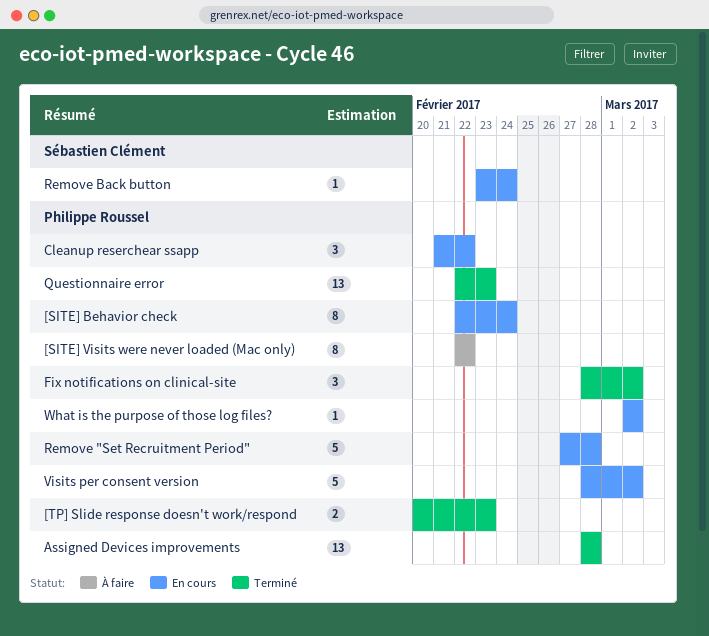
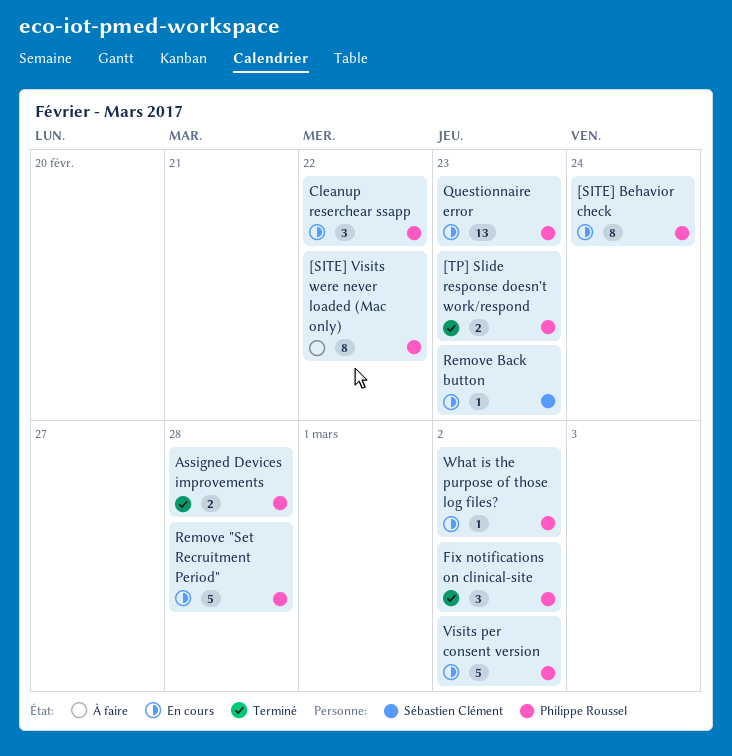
Assigned Devices improvements, estimate: 13 -> 2
Questionnaire error, status: Terminé -> En cours
Remove Back button, due: Feb 24 -> Feb 23

